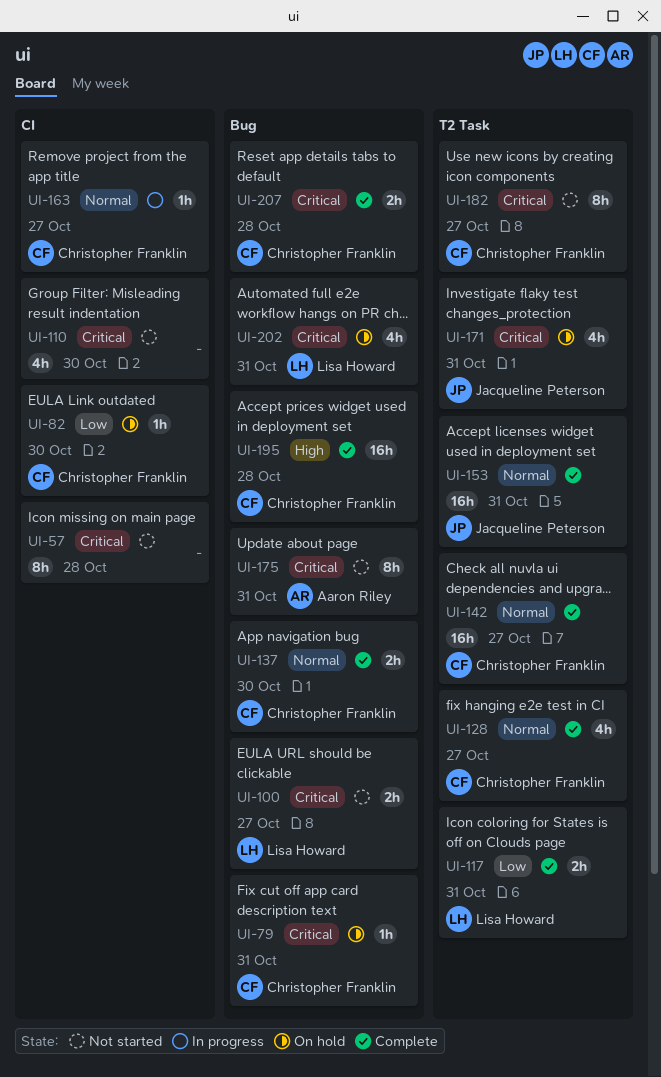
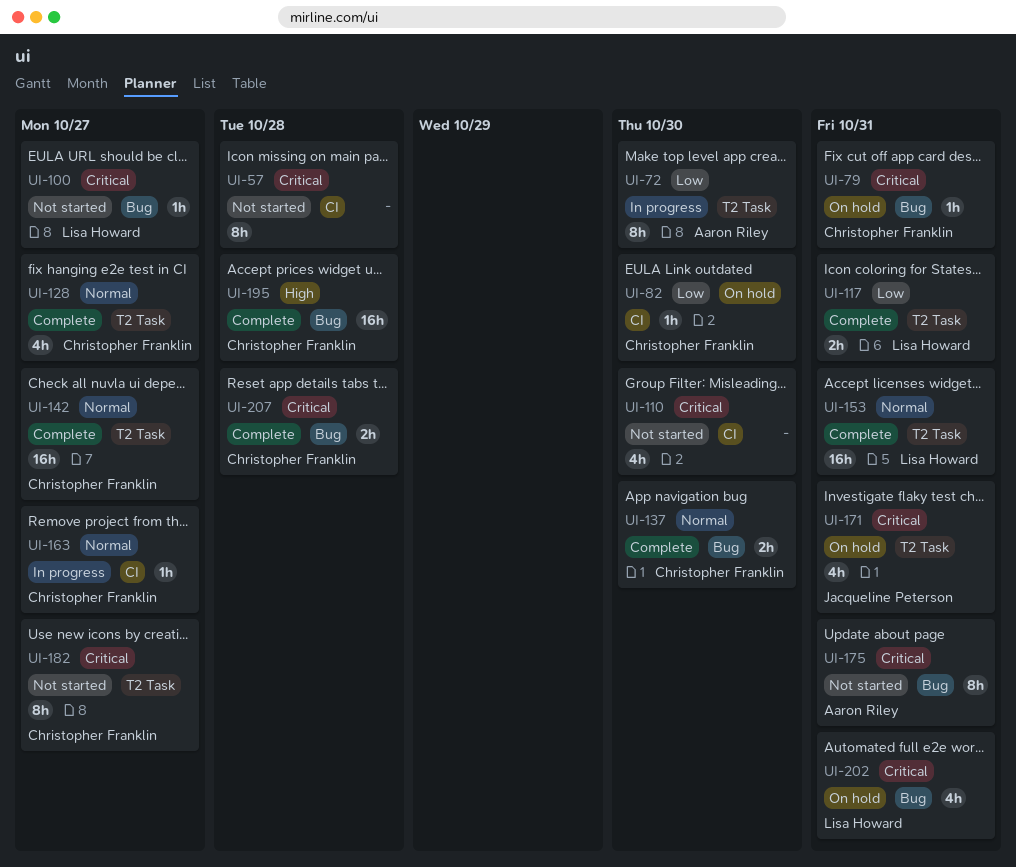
UI-72: none -> present
UI-100, estimate: 2h -> 1h
UI-153, owner: Jacqueline Peterson -> Lisa Howard

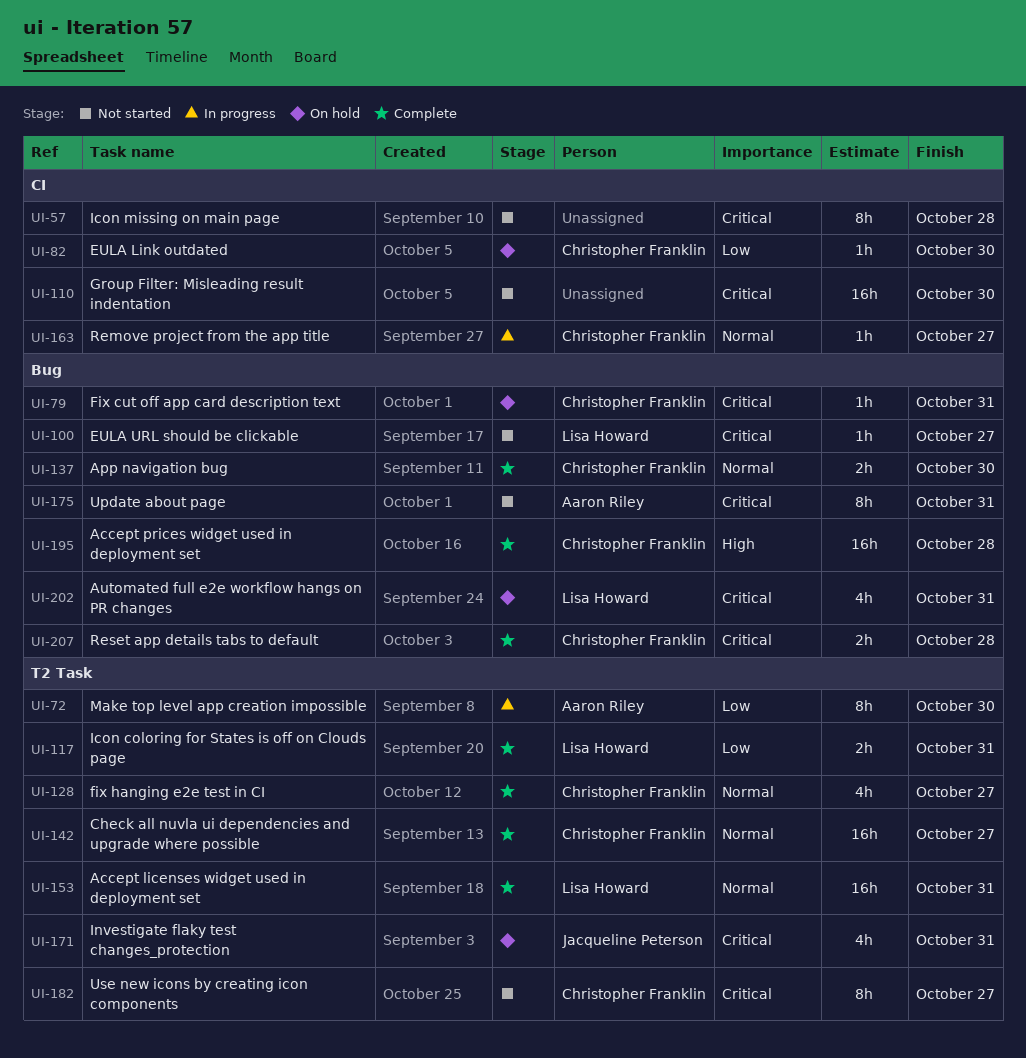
UI-110, estimate: 4h -> 16h

